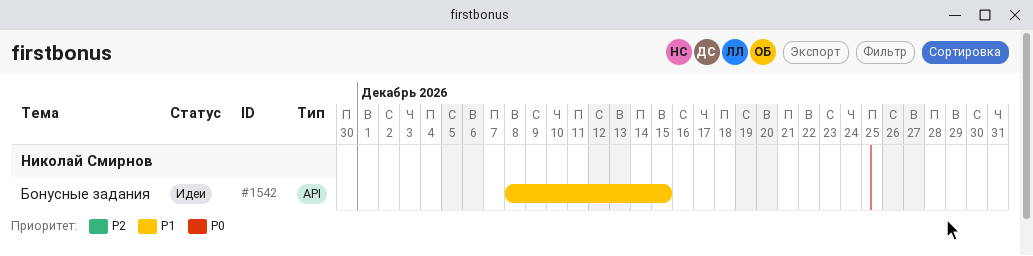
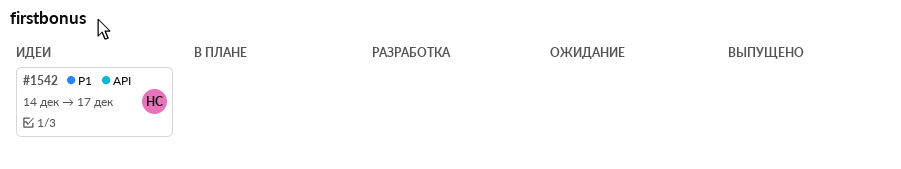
#1542, start: Dec 8 -> Dec 14
#1542, due: Dec 15 -> Dec 17

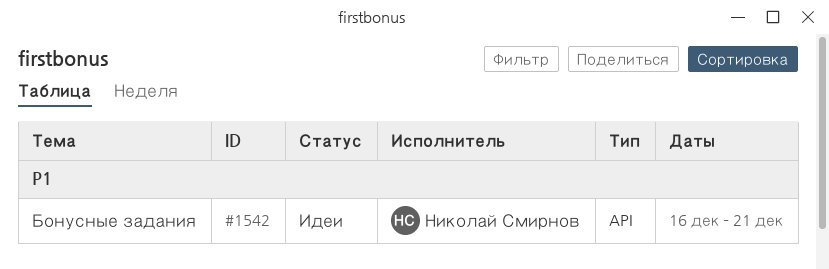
#1542, start: Dec 14 -> Dec 16
#1542, due: Dec 17 -> Dec 21

